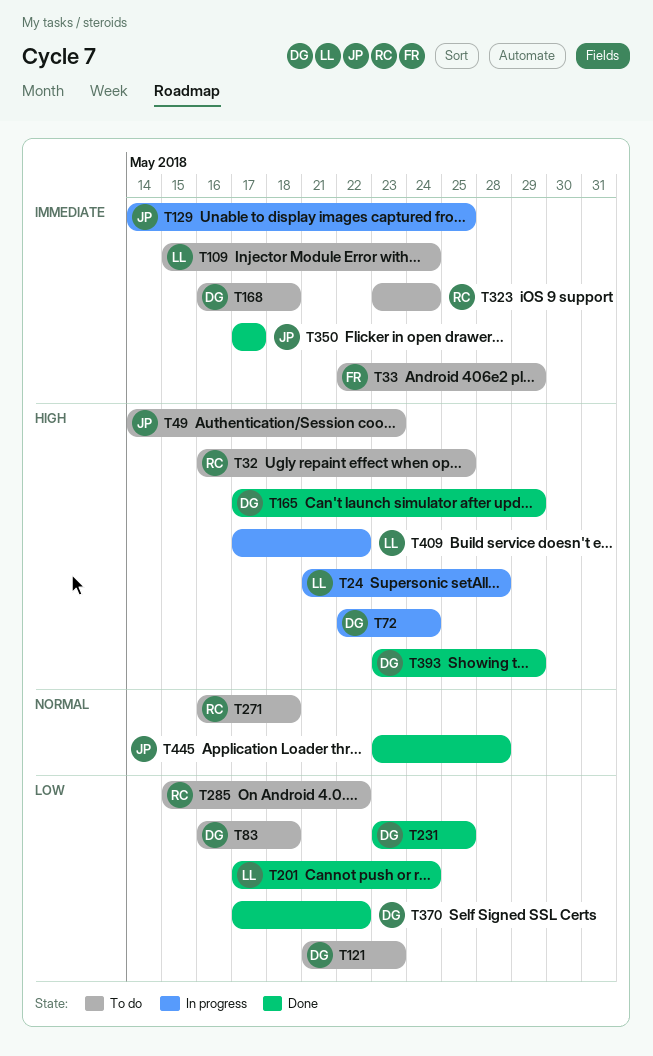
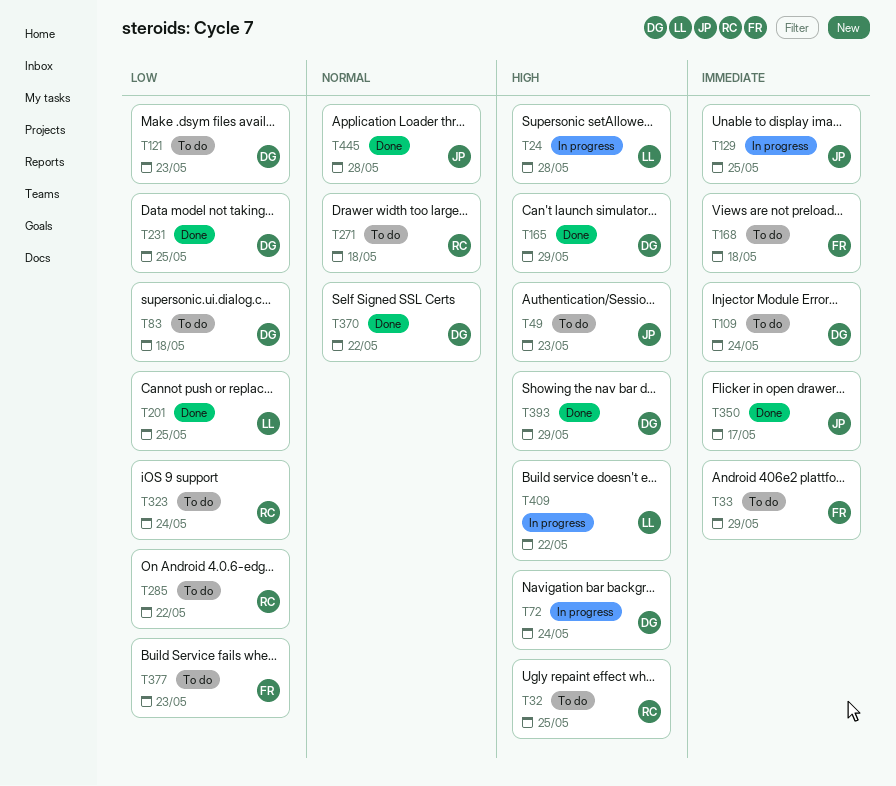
T109, owner: LL -> DG
T168, owner: DG -> FR
T201, due: May 24 -> May 25
T323, priority: Immediate -> Low
T370, priority: Low -> Normal
T377: none -> present

